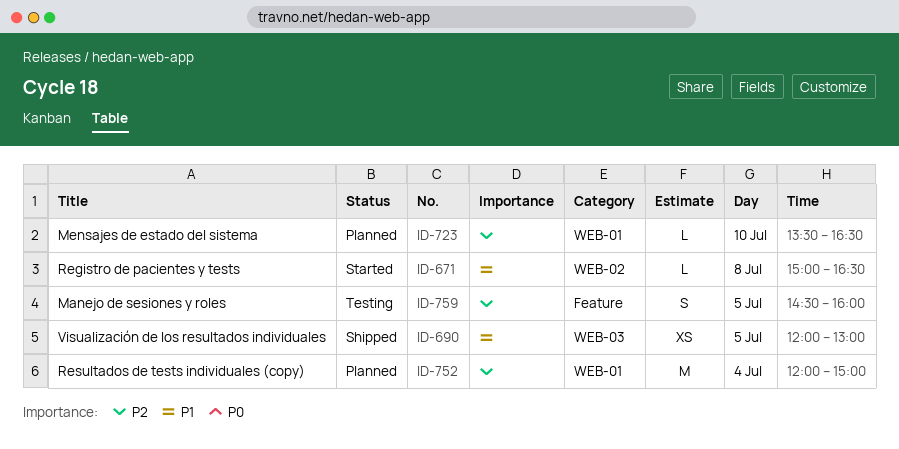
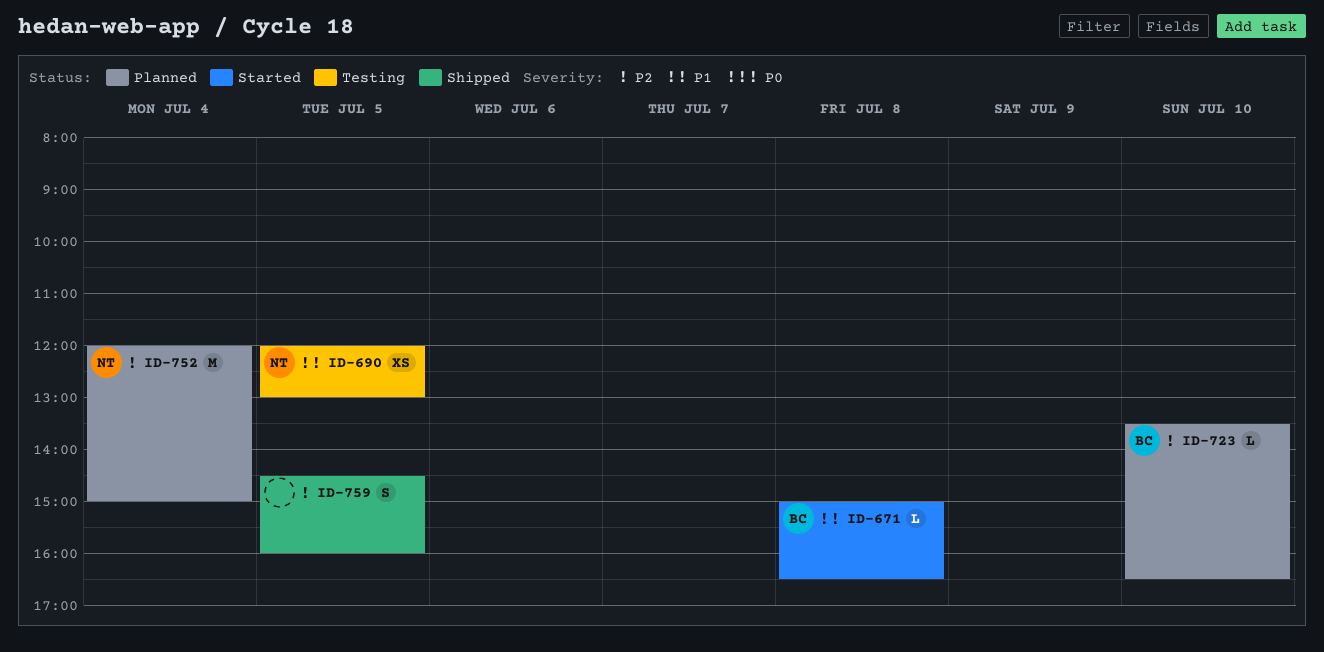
ID-690, status: Shipped -> Testing
ID-759, status: Testing -> Shipped

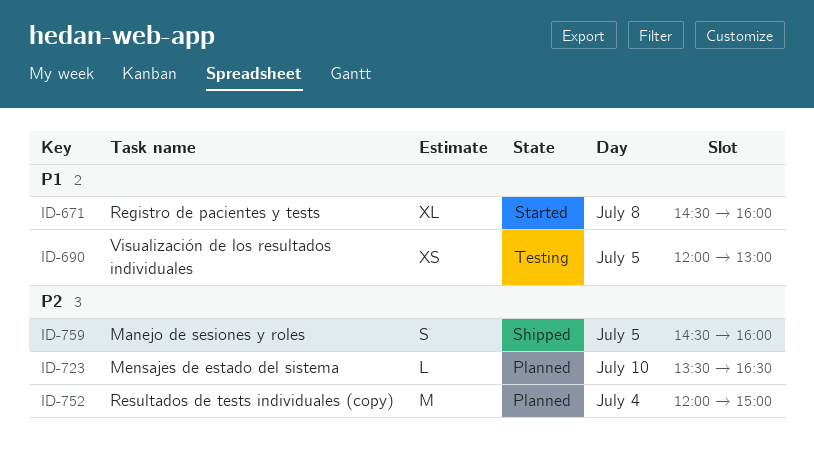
ID-671, estimate: L -> XL
ID-671, begins: 15:00 -> 14:30
ID-671, ends: 16:30 -> 16:00

